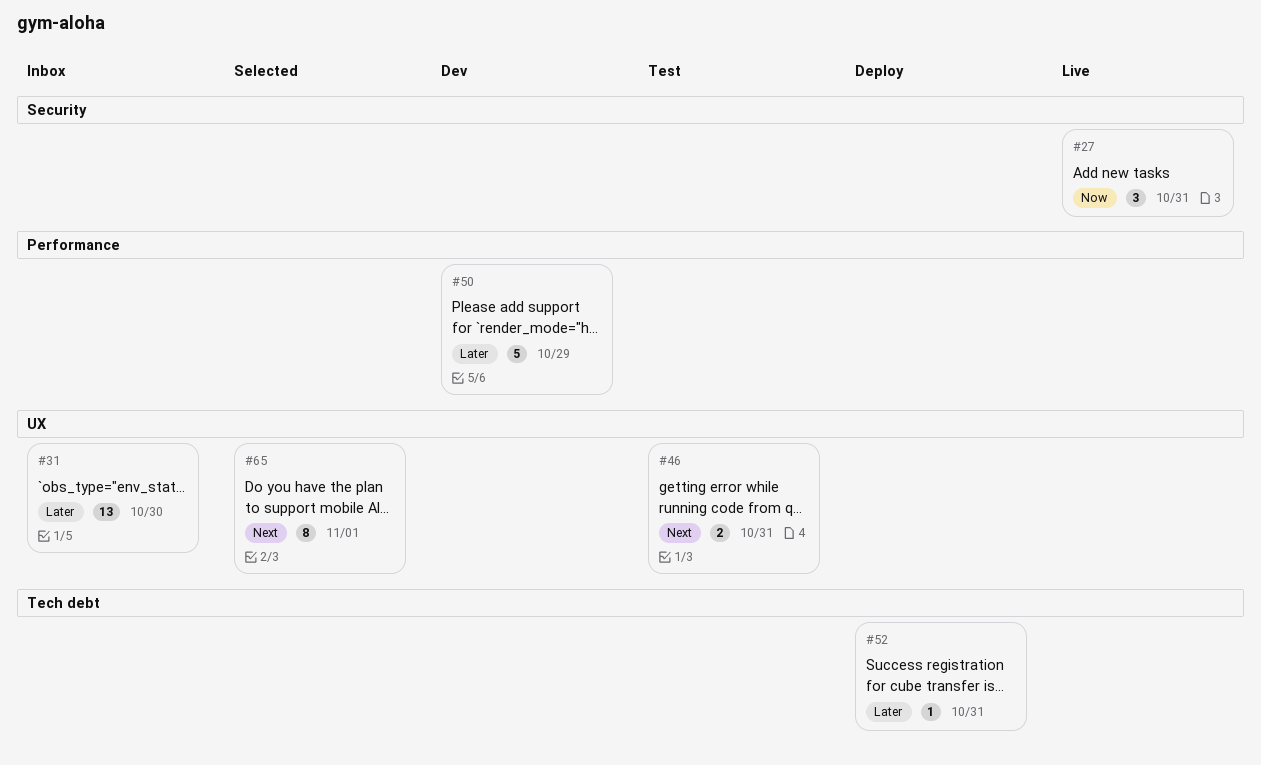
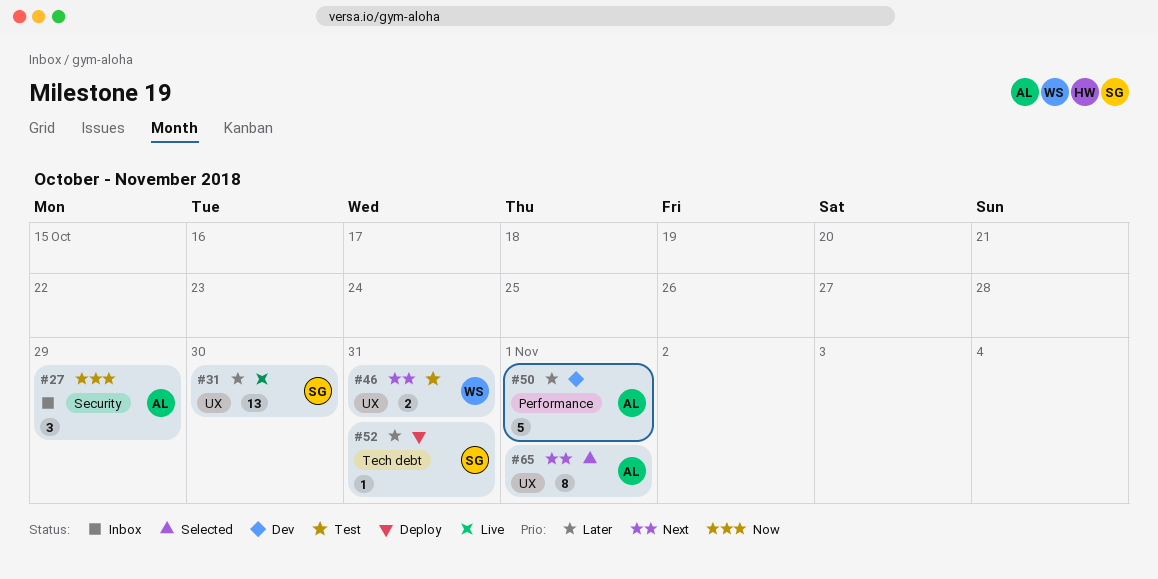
#27, status: Live -> Inbox
#27, due: Oct 31 -> Oct 29
#31, status: Inbox -> Live
#50, due: Oct 29 -> Nov 1

